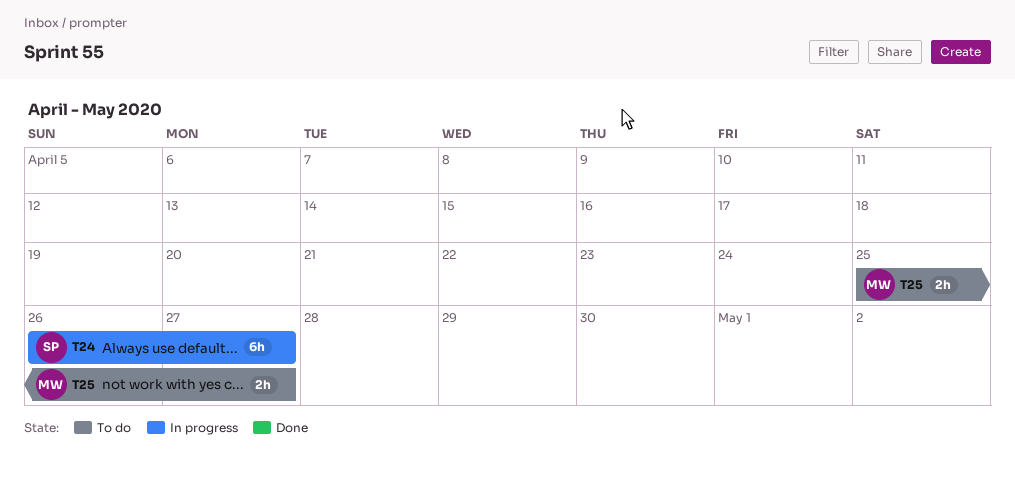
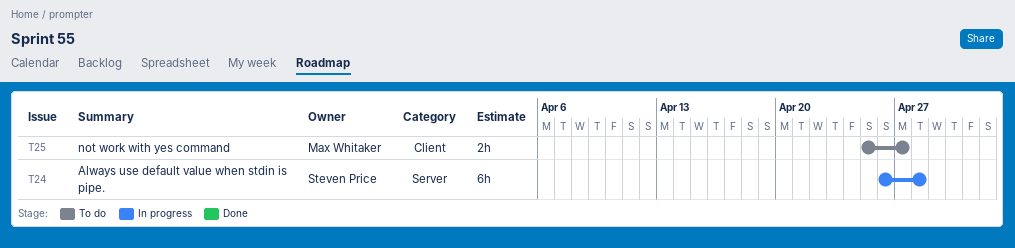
T24, due: Apr 27 -> Apr 28

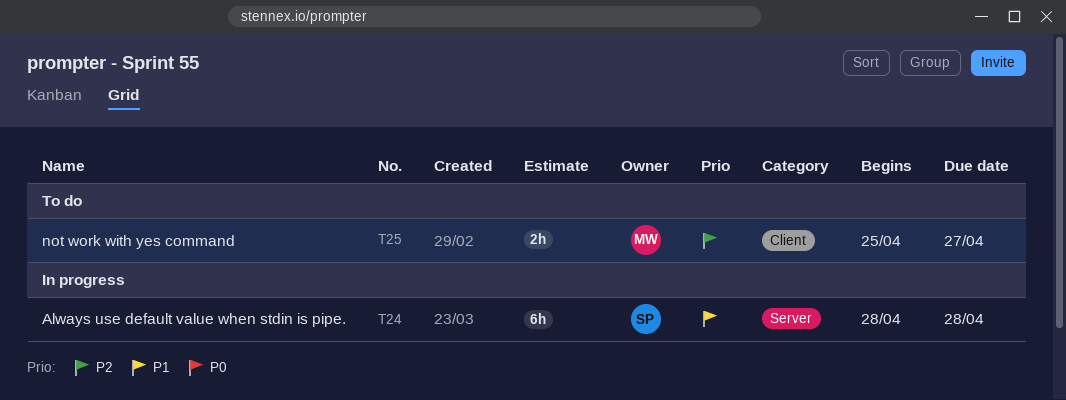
T24, start: Apr 26 -> Apr 28

